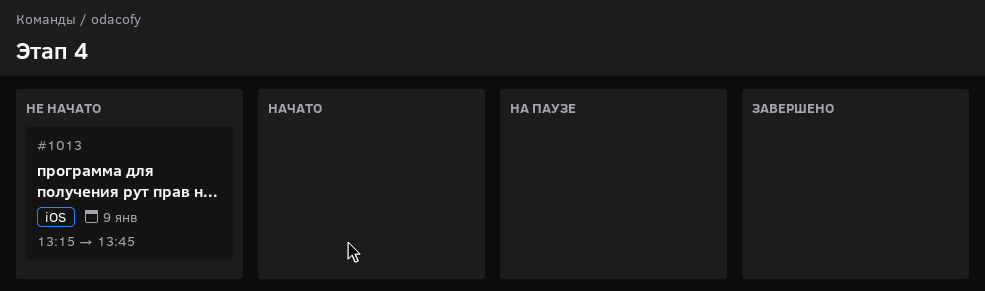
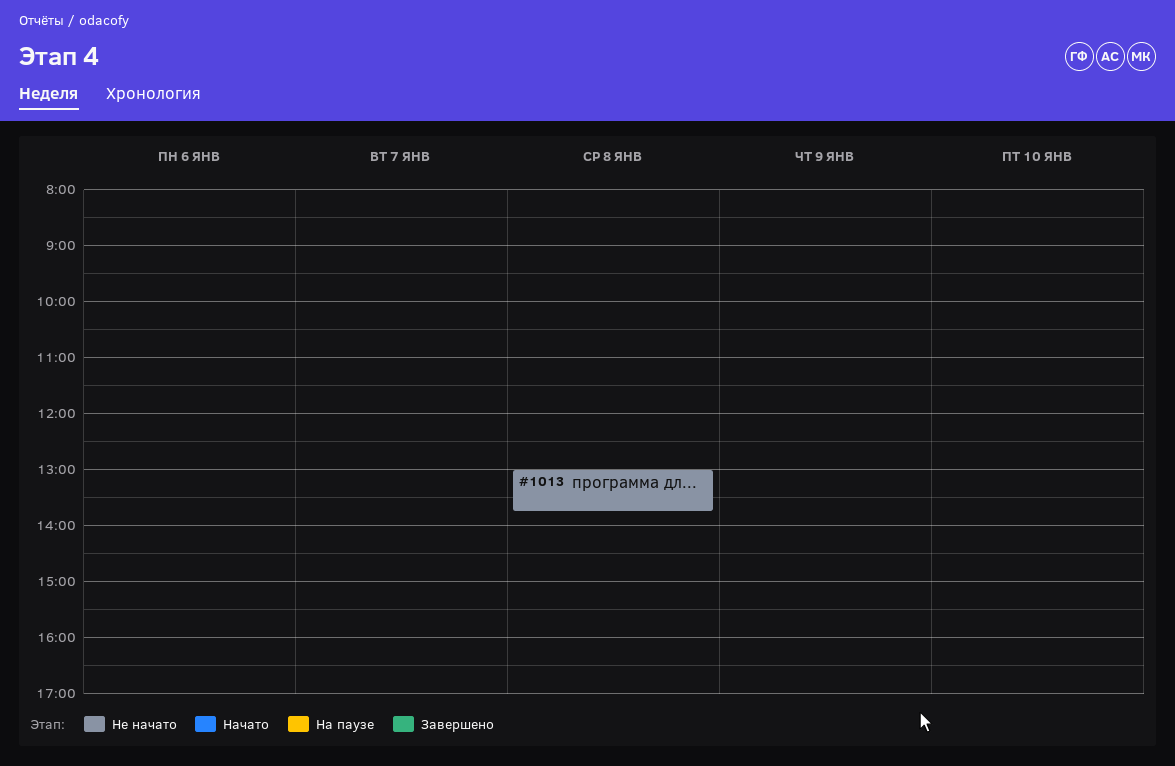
#1013, day: Jan 9 -> Jan 8
#1013, begins: 13:15 -> 13:00

